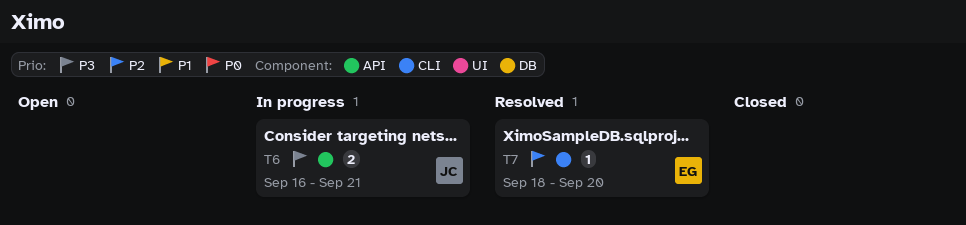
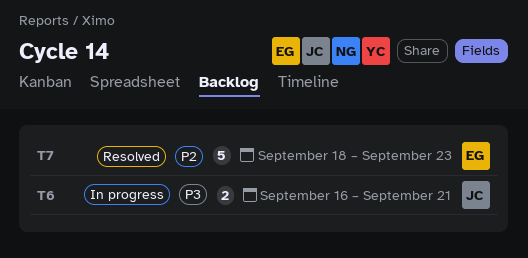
T7, estimate: 1 -> 5
T7, due: Sep 20 -> Sep 23

